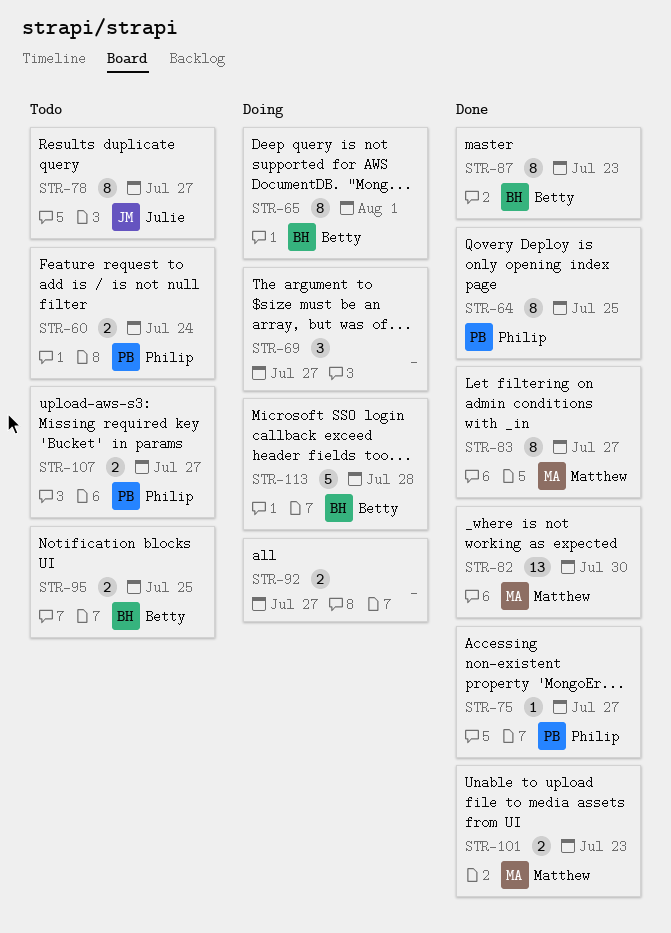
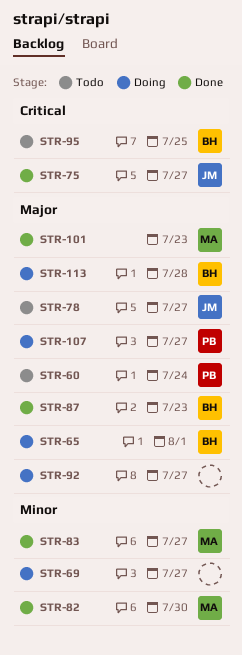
STR-64: present -> none
STR-75, owner: Philip -> Julie
STR-107, status: Todo -> Doing

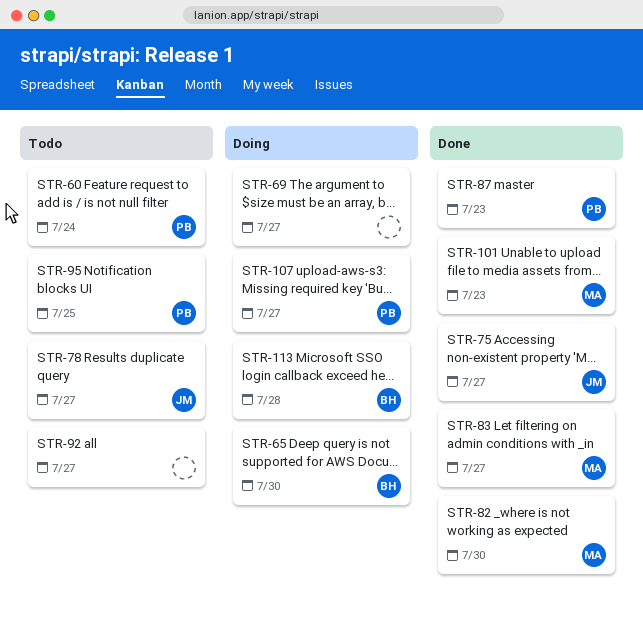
STR-65, due: Aug 1 -> Jul 30
STR-87, owner: BH -> PB
STR-92, status: Doing -> Todo
STR-95, owner: BH -> PB

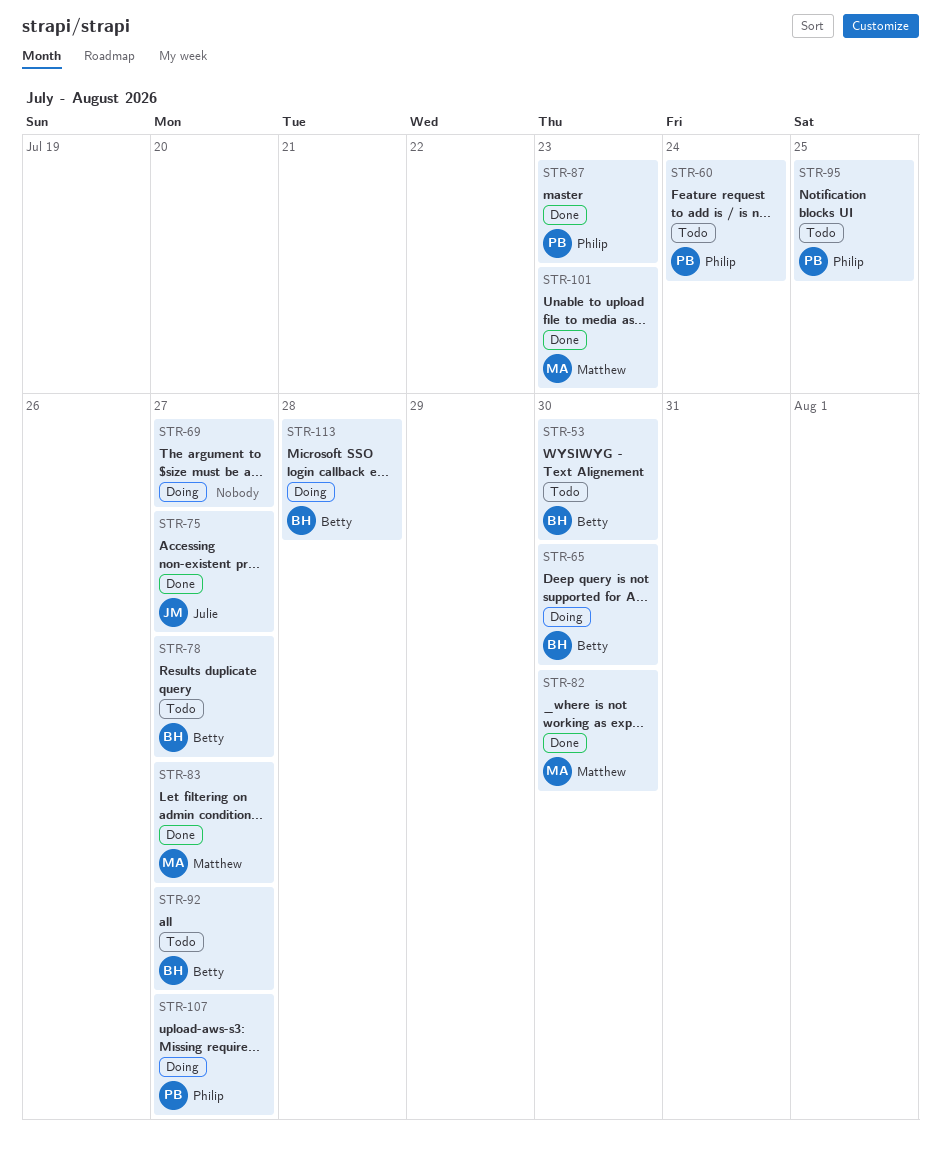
STR-53: none -> present
STR-78, owner: Julie -> Betty
STR-92, owner: none -> Betty

